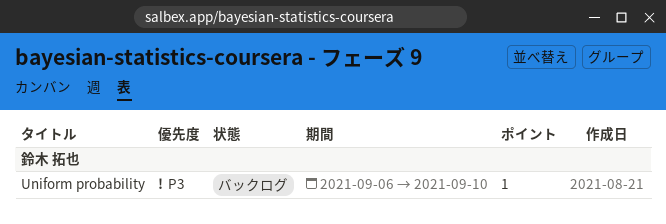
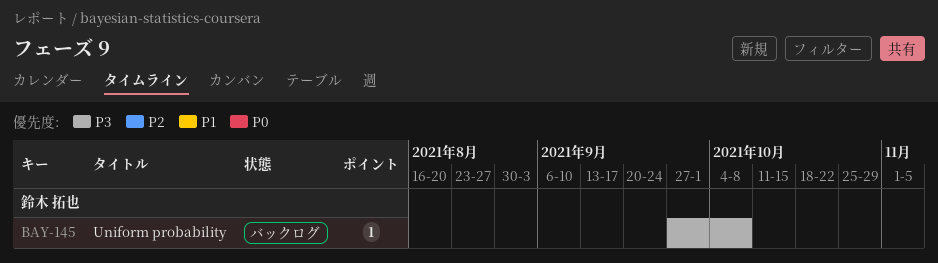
Uniform probability, start: Sep 6 -> Sep 27
Uniform probability, due: Sep 10 -> Oct 8

